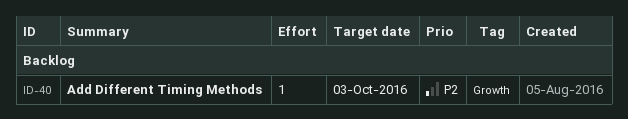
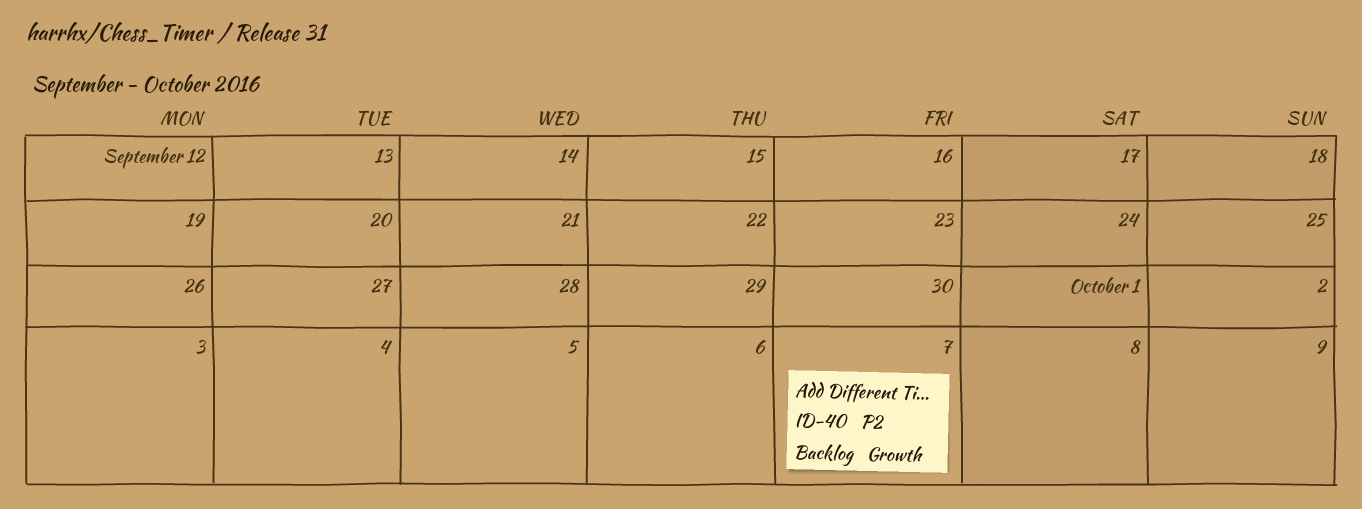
ID-40, due: Oct 3 -> Oct 7

